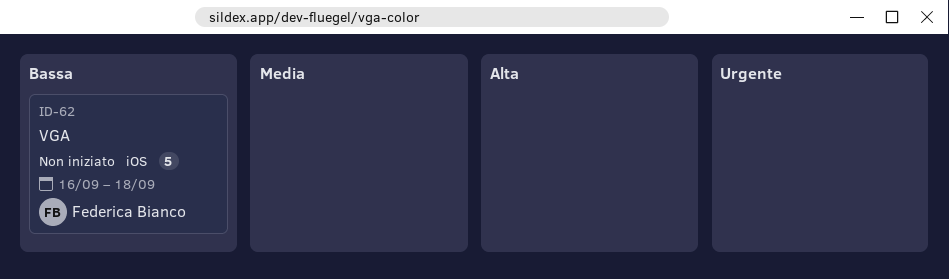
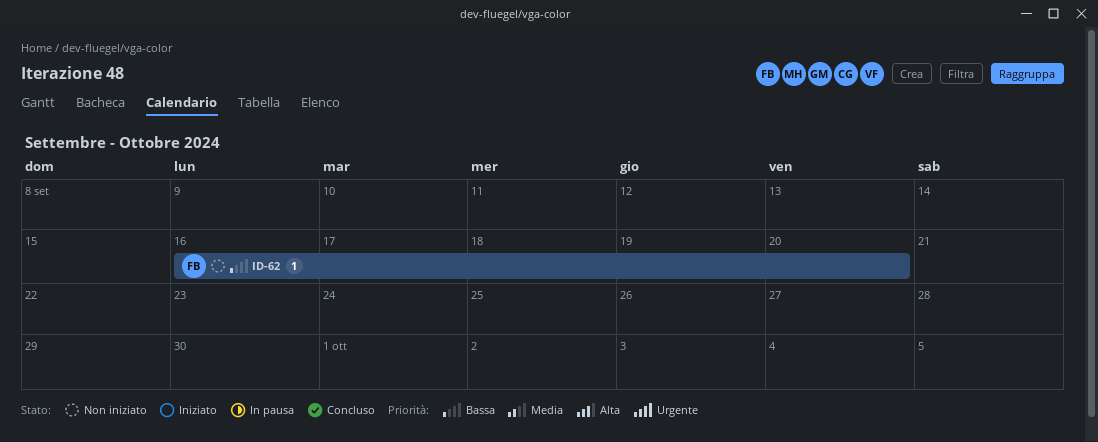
ID-62, estimate: 5 -> 1
ID-62, due: Sep 18 -> Sep 20

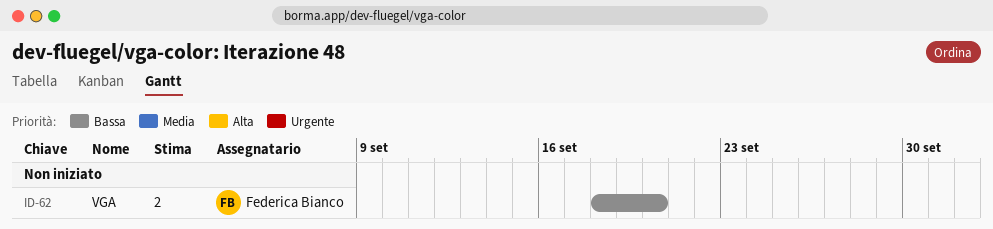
ID-62, estimate: 1 -> 2
ID-62, start: Sep 16 -> Sep 18

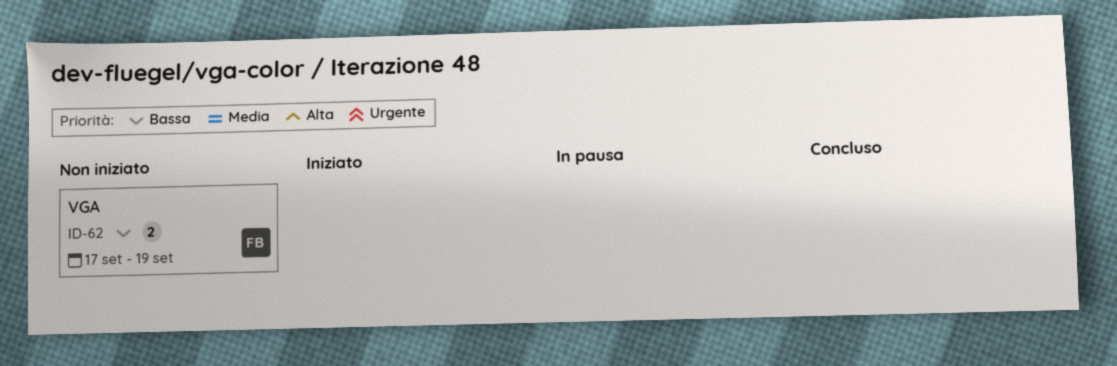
ID-62, start: Sep 18 -> Sep 17
ID-62, due: Sep 20 -> Sep 19

